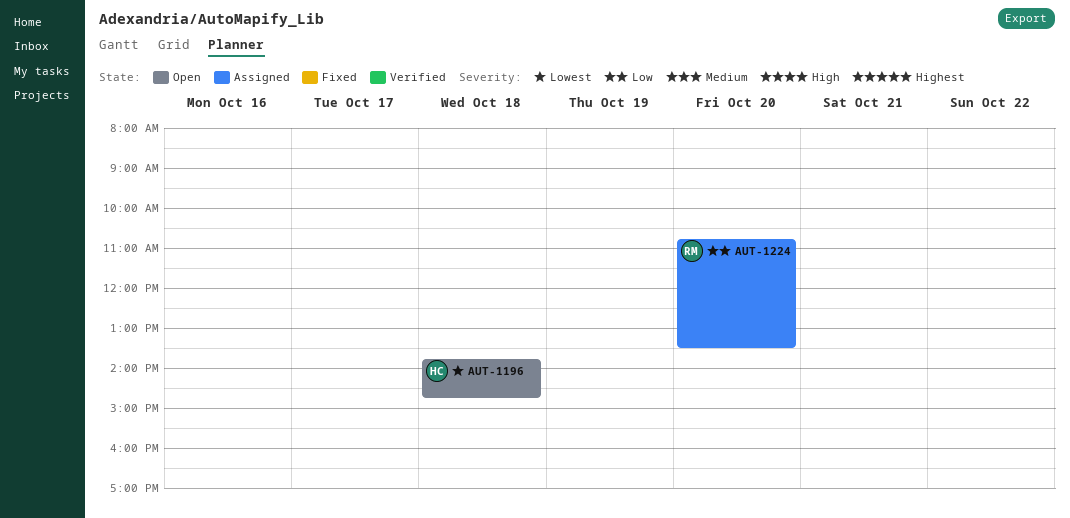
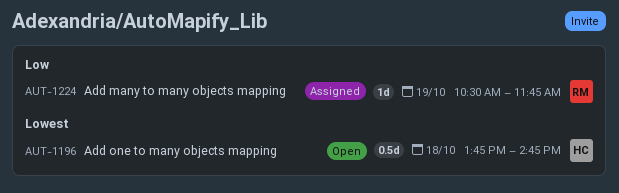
AUT-1224, day: Oct 20 -> Oct 19
AUT-1224, begins: 10:45 -> 10:30
AUT-1224, ends: 13:30 -> 11:45

